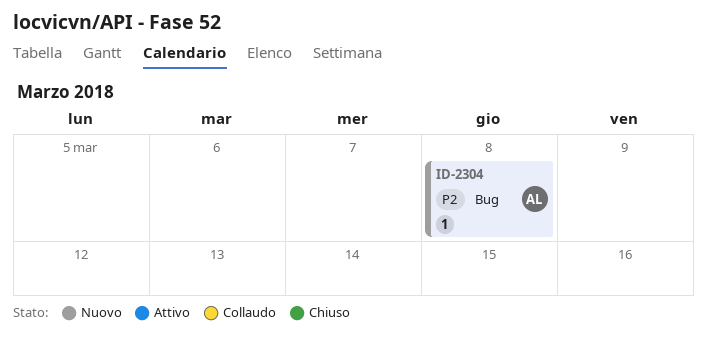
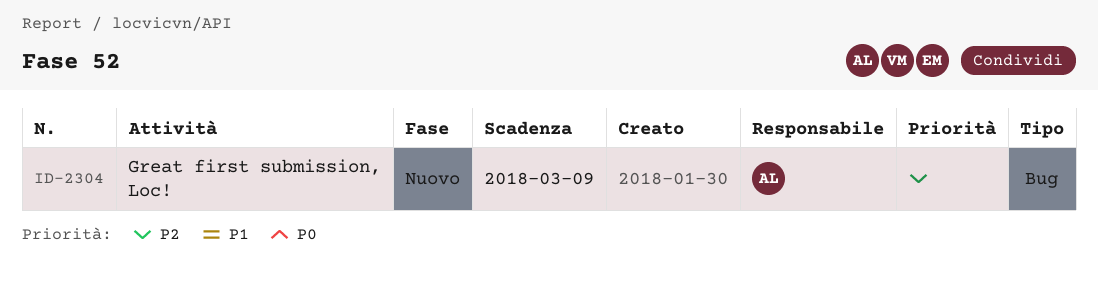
ID-2304, due: Mar 8 -> Mar 9

